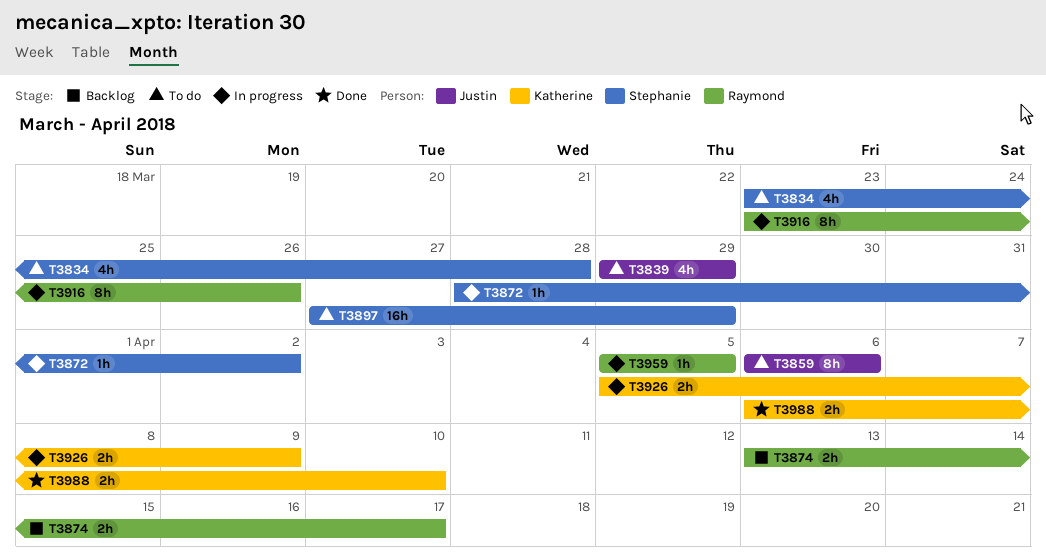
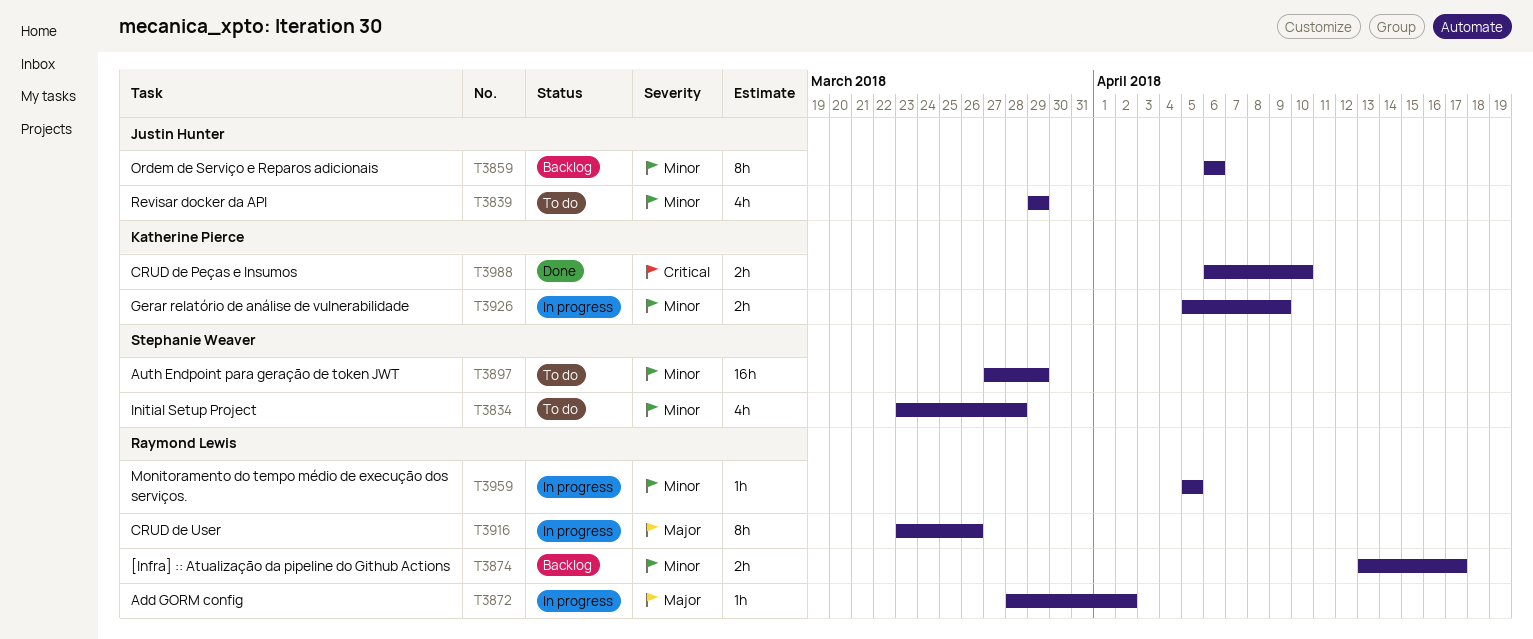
T3859, status: To do -> Backlog
T3872, owner: Stephanie Weaver -> Raymond Lewis

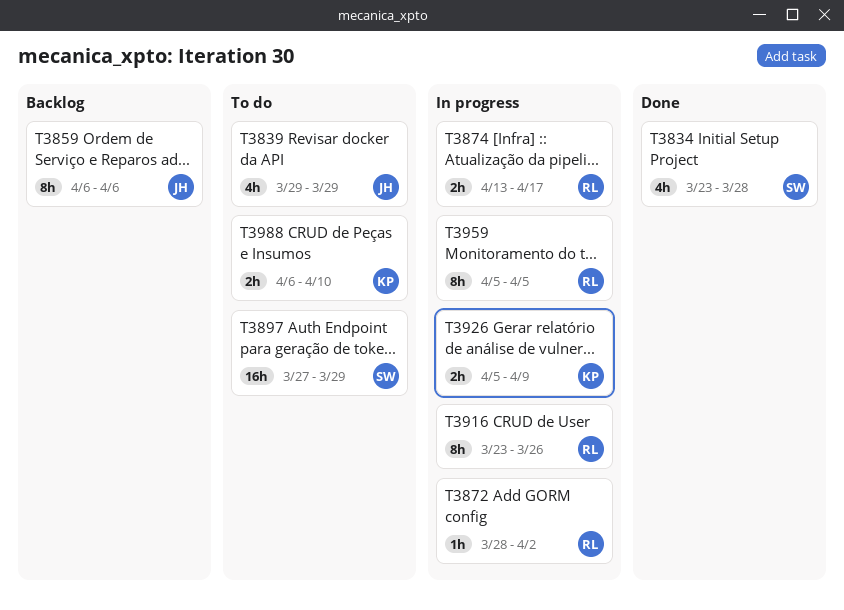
T3834, status: To do -> Done
T3874, status: Backlog -> In progress
T3959, estimate: 1h -> 8h
T3988, status: Done -> To do

